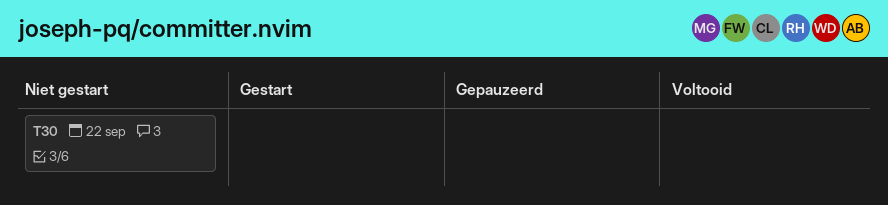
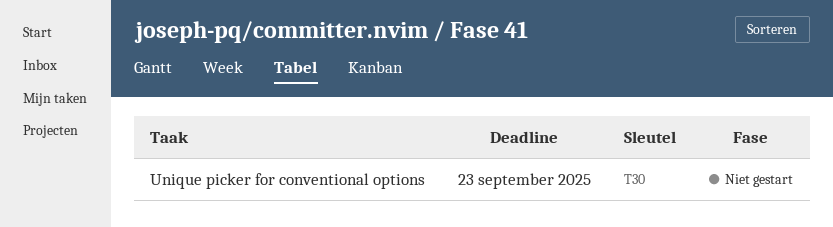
T30, due: Sep 22 -> Sep 23

